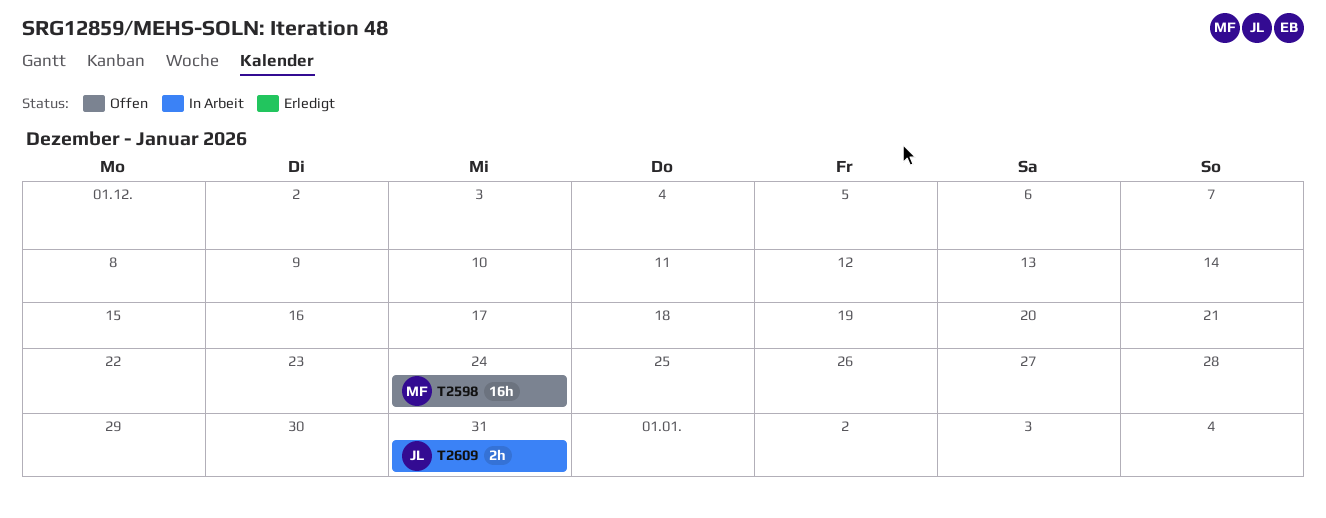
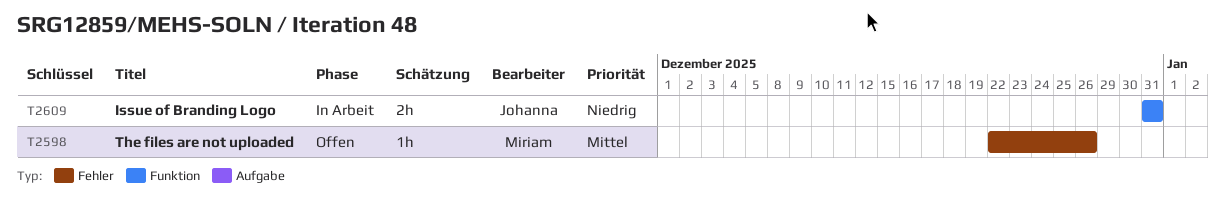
T2598, estimate: 16h -> 1h
T2598, start: Dec 24 -> Dec 22
T2598, due: Dec 24 -> Dec 26

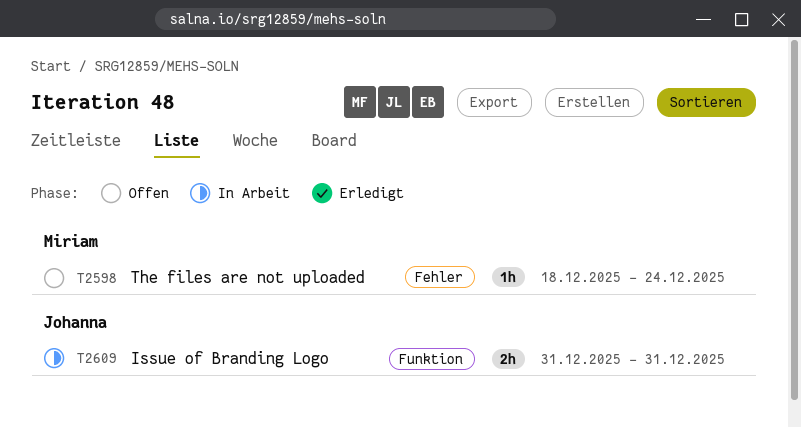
T2598, start: Dec 22 -> Dec 18
T2598, due: Dec 26 -> Dec 24

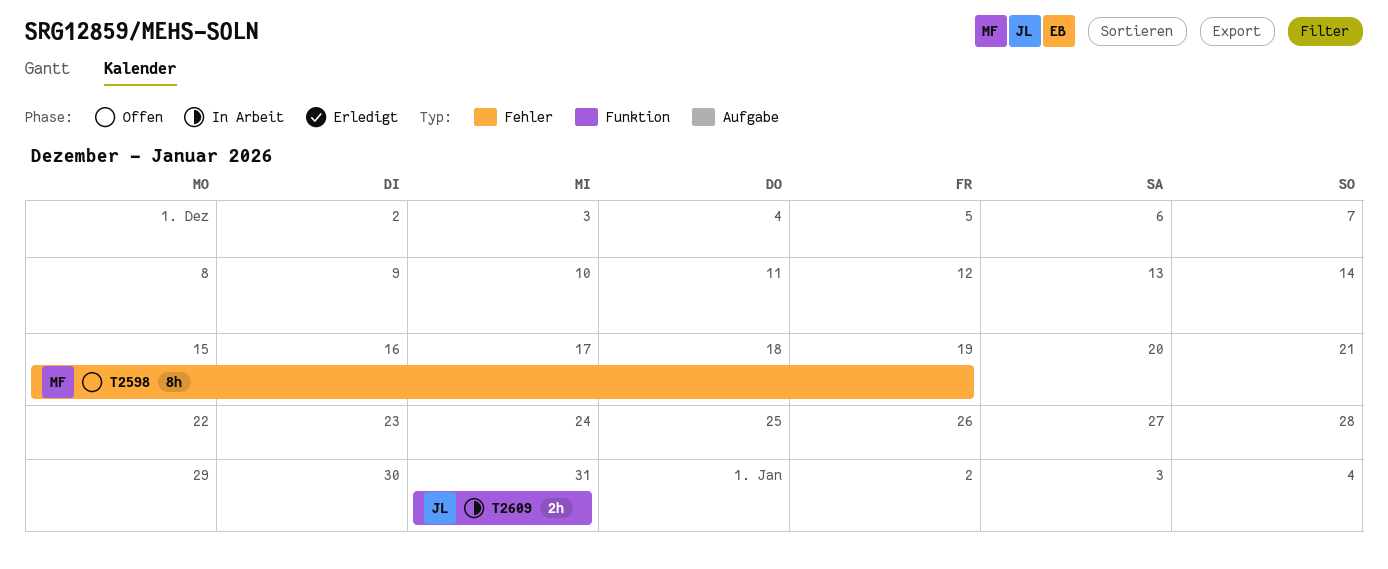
T2598, estimate: 1h -> 8h
T2598, start: Dec 18 -> Dec 15
T2598, due: Dec 24 -> Dec 19

